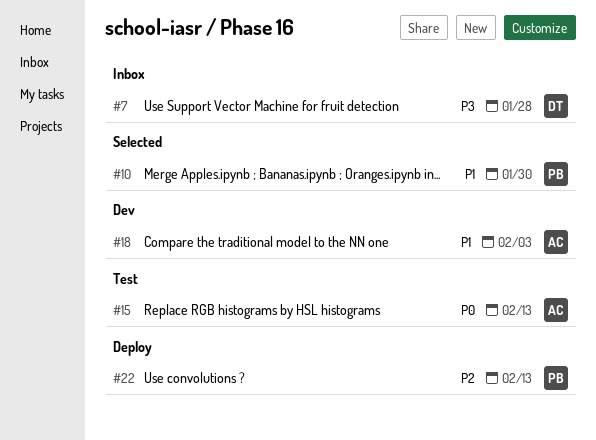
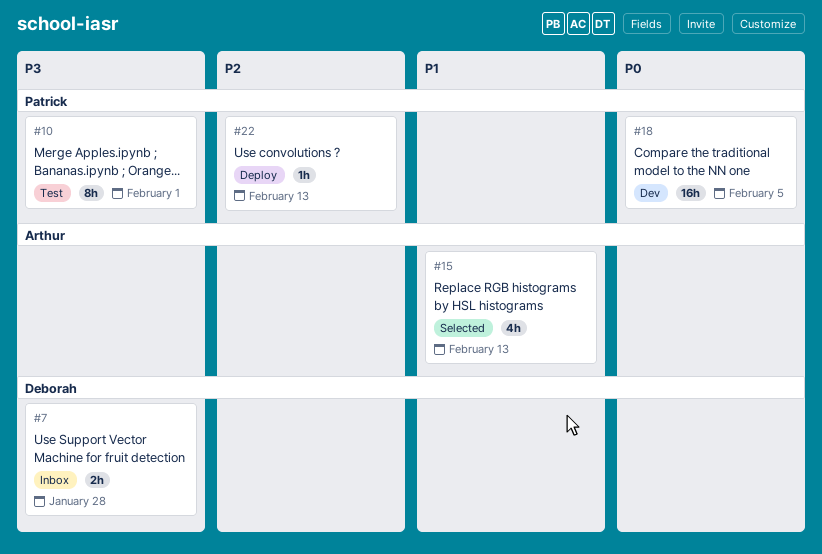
#10, status: Selected -> Test
#10, priority: P1 -> P3
#10, due: Jan 30 -> Feb 1
#15, status: Test -> Selected
#15, priority: P0 -> P1
#18, owner: Arthur -> Patrick
#18, priority: P1 -> P0
#18, due: Feb 3 -> Feb 5

